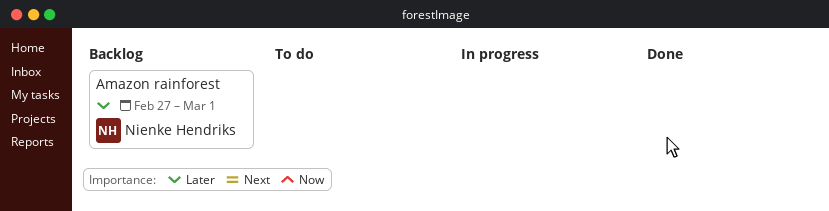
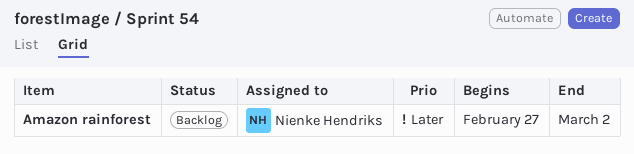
Amazon rainforest, due: Mar 1 -> Mar 2

